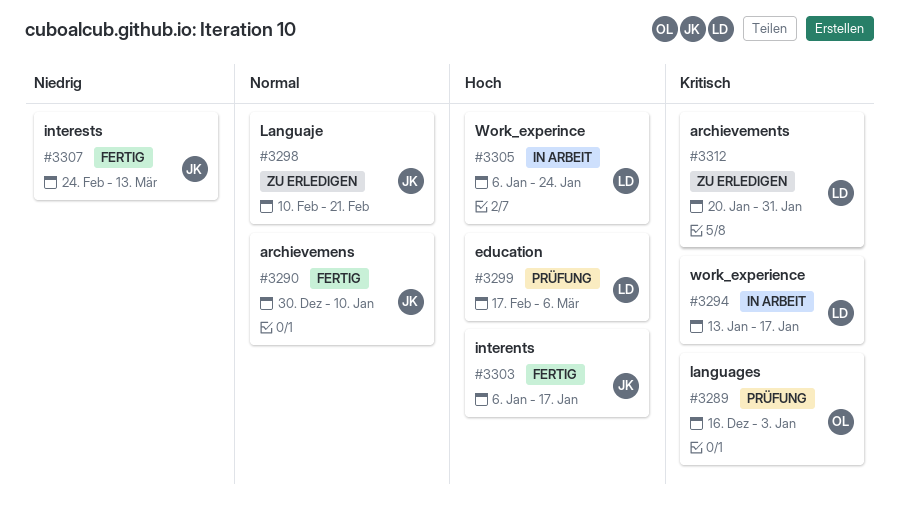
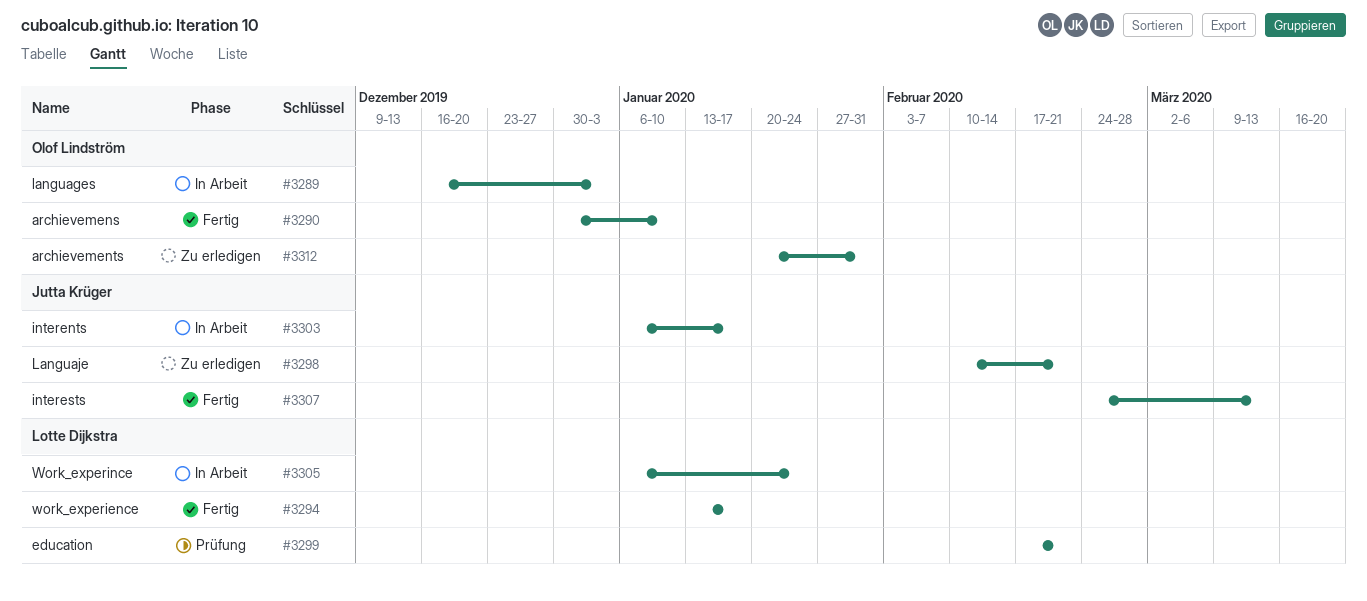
#3289, status: Prüfung -> In Arbeit
#3290, owner: Jutta Krüger -> Olof Lindström
#3294, status: In Arbeit -> Fertig
#3299, due: Mar 6 -> Feb 21
#3303, status: Fertig -> In Arbeit
#3312, owner: Lotte Dijkstra -> Olof Lindström

